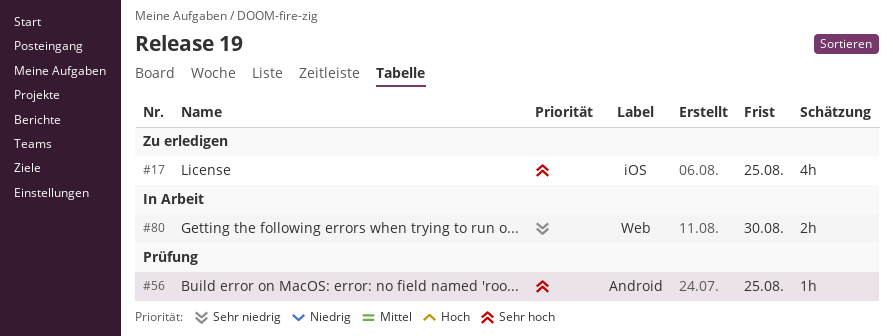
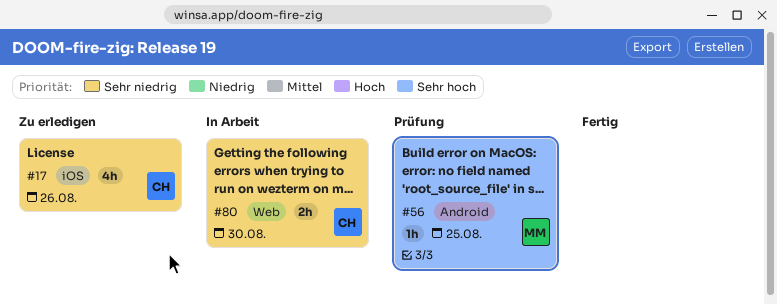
#17, priority: Sehr hoch -> Sehr niedrig
#17, due: Aug 25 -> Aug 26

